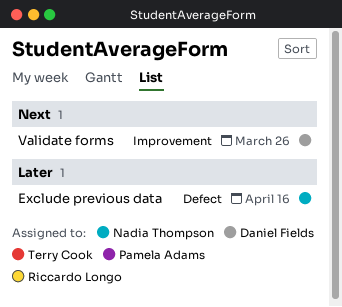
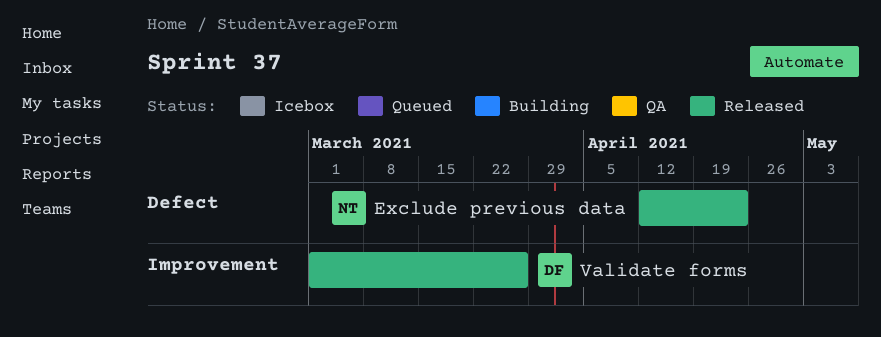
Exclude previous data, due: Apr 16 -> Apr 23

